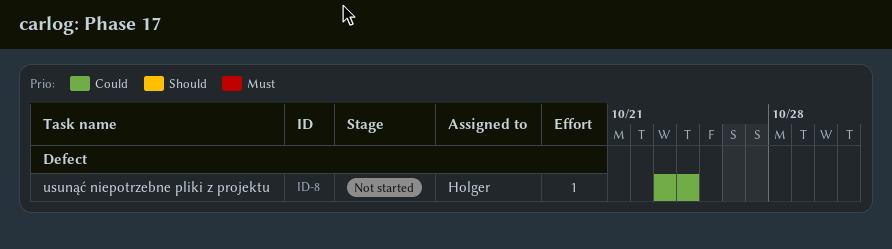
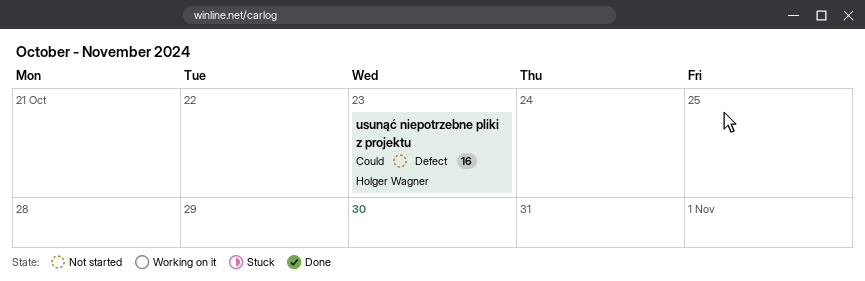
usunąć niepotrzebne pliki z projektu, estimate: 1 -> 16
usunąć niepotrzebne pliki z projektu, due: Oct 24 -> Oct 23

